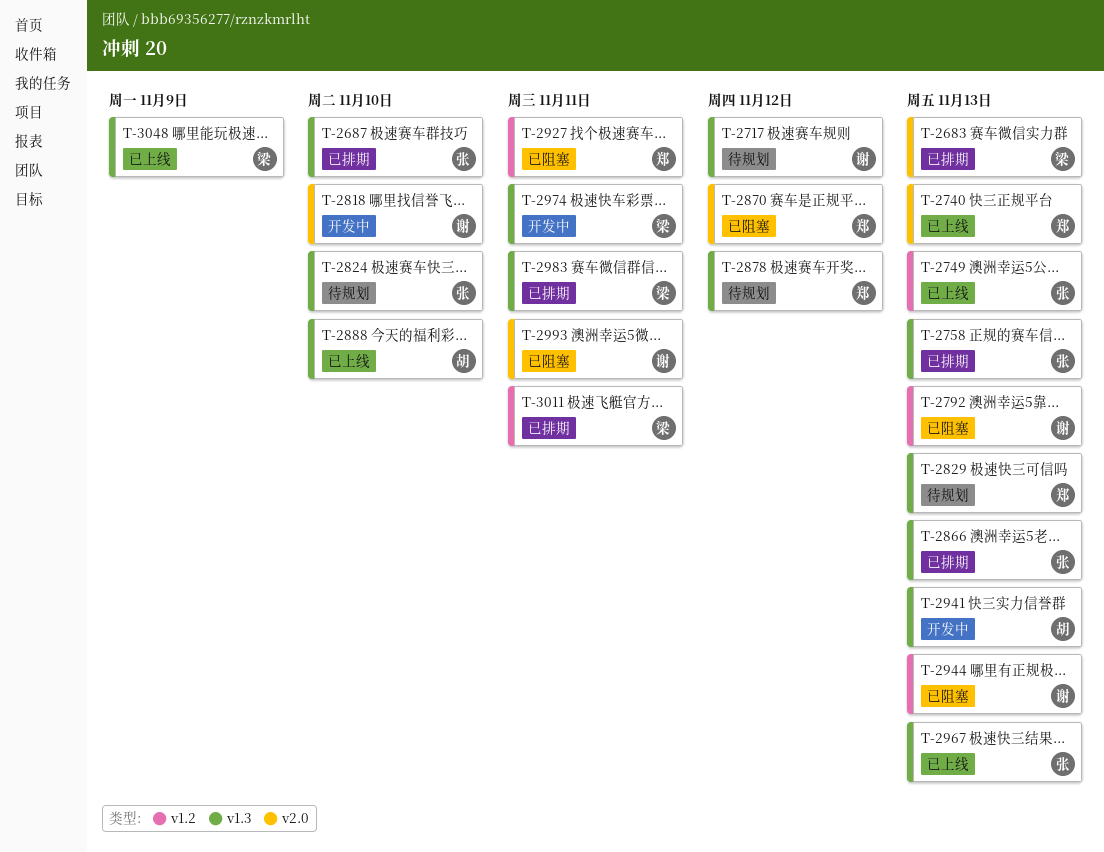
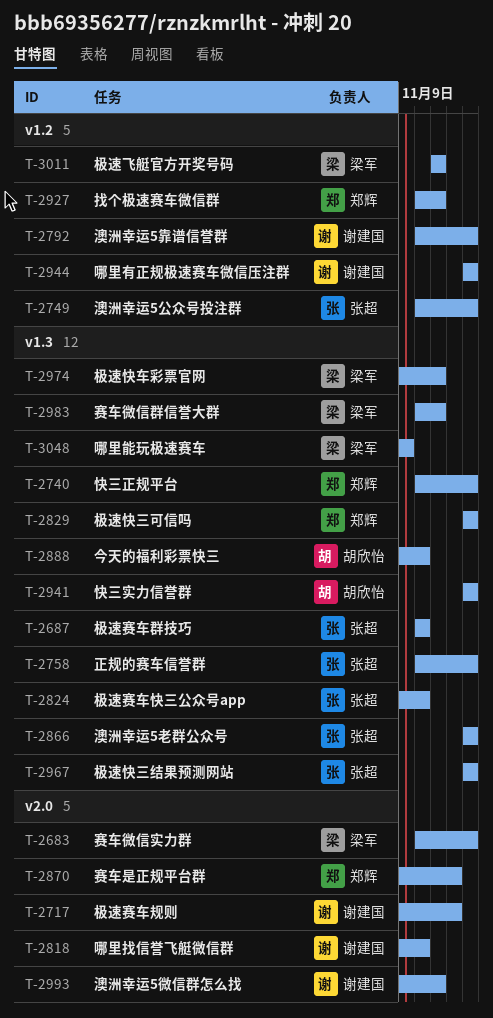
T-2717, label: v1.3 -> v2.0
T-2740, label: v2.0 -> v1.3
T-2878: present -> none

